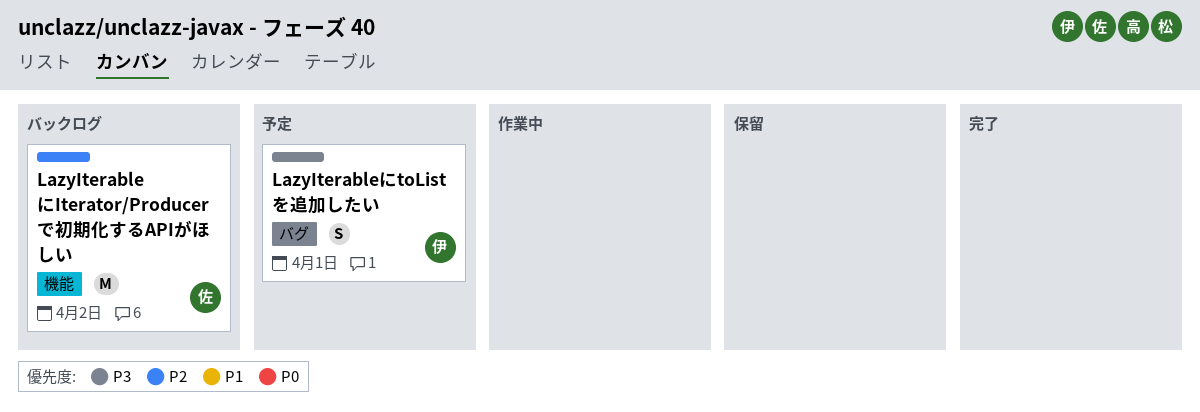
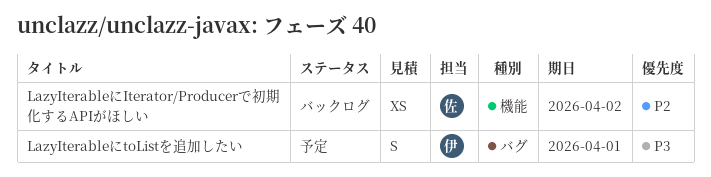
LazyIterableにIterator/Producerで初期化するAPIがほしい, estimate: M -> XS

